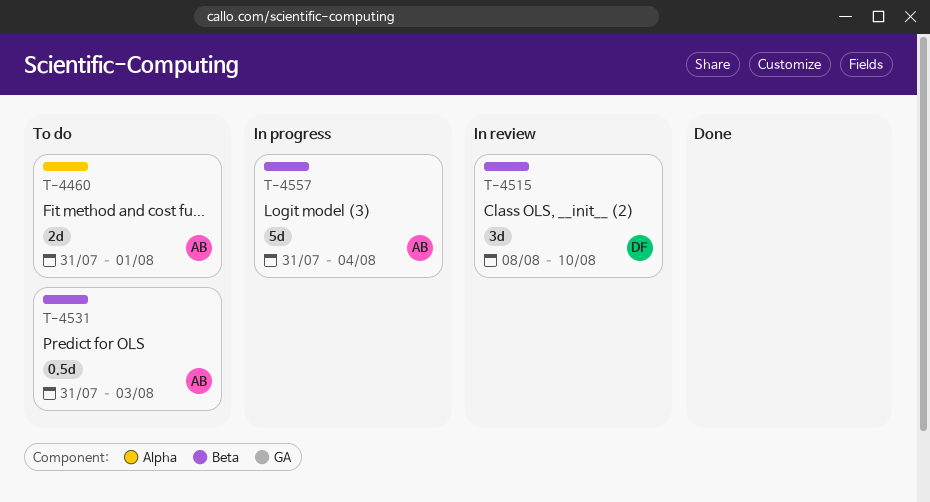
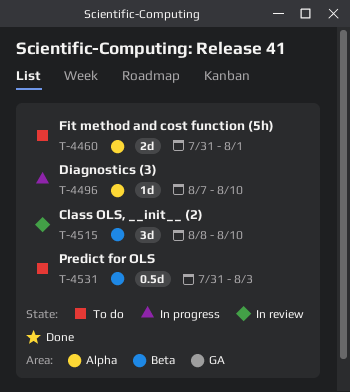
T-4496: none -> present
T-4557: present -> none

